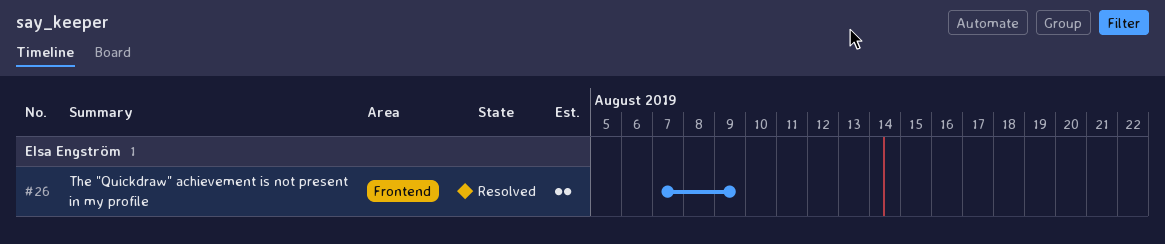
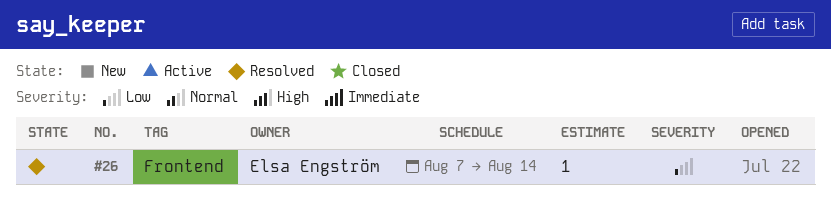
#26, estimate: 2 -> 1
#26, due: Aug 9 -> Aug 14

